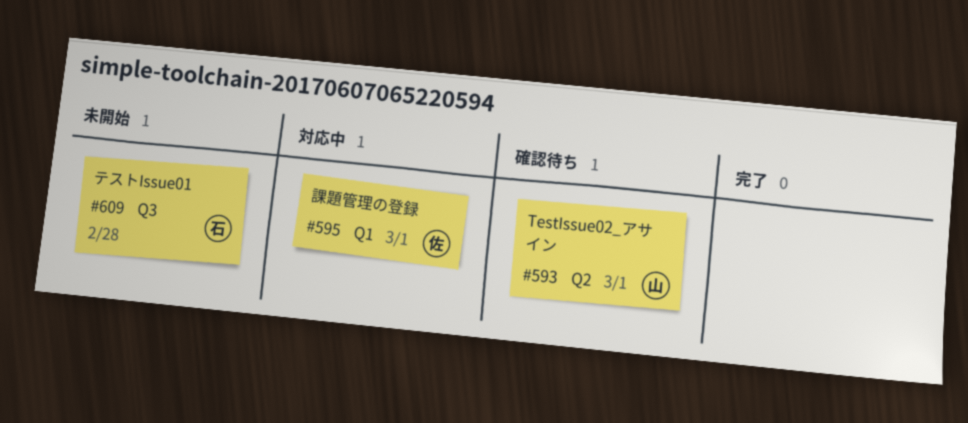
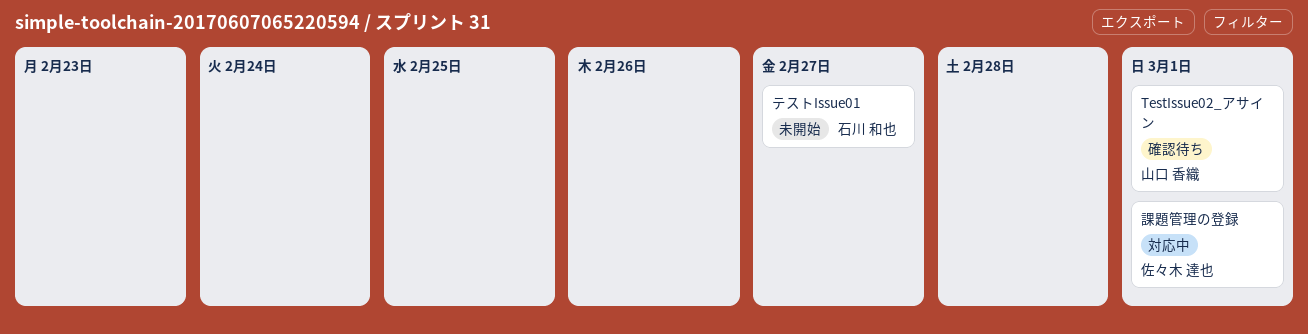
テストIssue01, due: Feb 28 -> Feb 27

